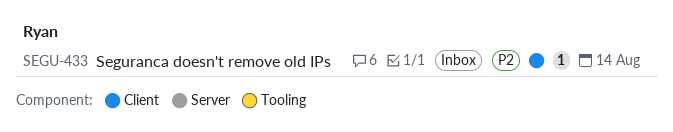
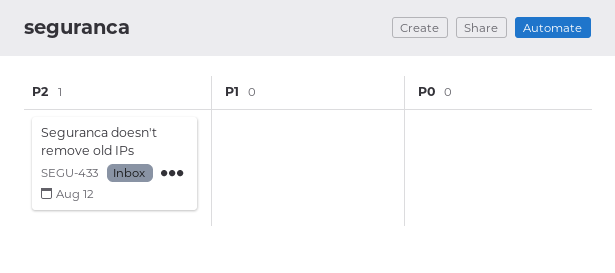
SEGU-433, estimate: 1 -> 3
SEGU-433, due: Aug 14 -> Aug 12

